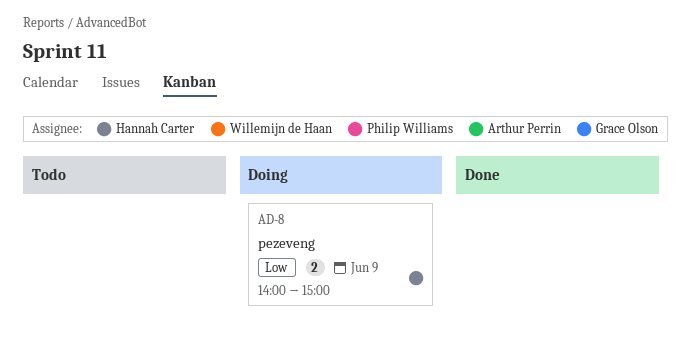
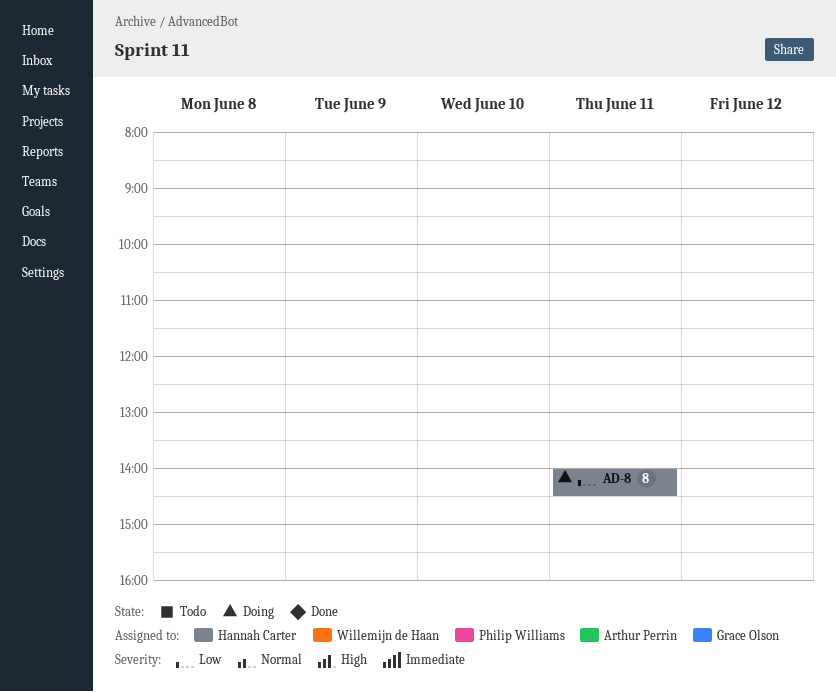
AD-8, estimate: 2 -> 8
AD-8, day: Jun 9 -> Jun 11
AD-8, ends: 15:00 -> 14:30

